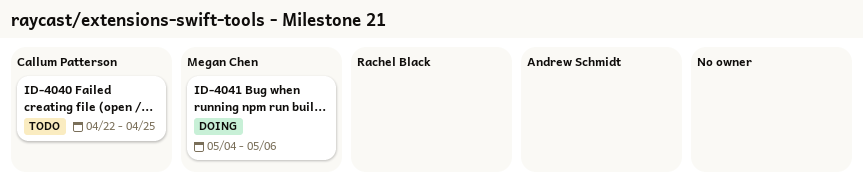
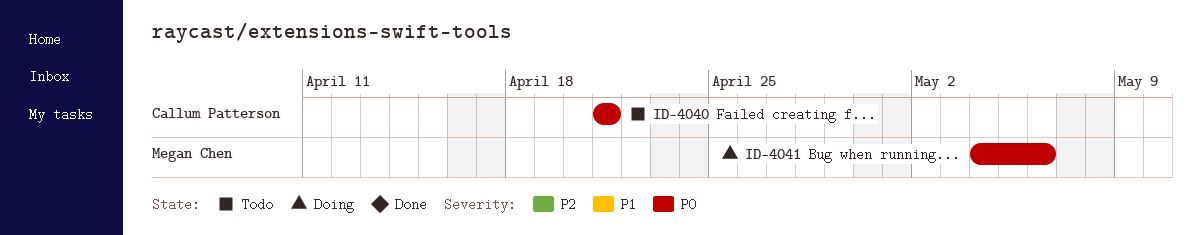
ID-4040, start: Apr 22 -> Apr 21
ID-4040, due: Apr 25 -> Apr 21

